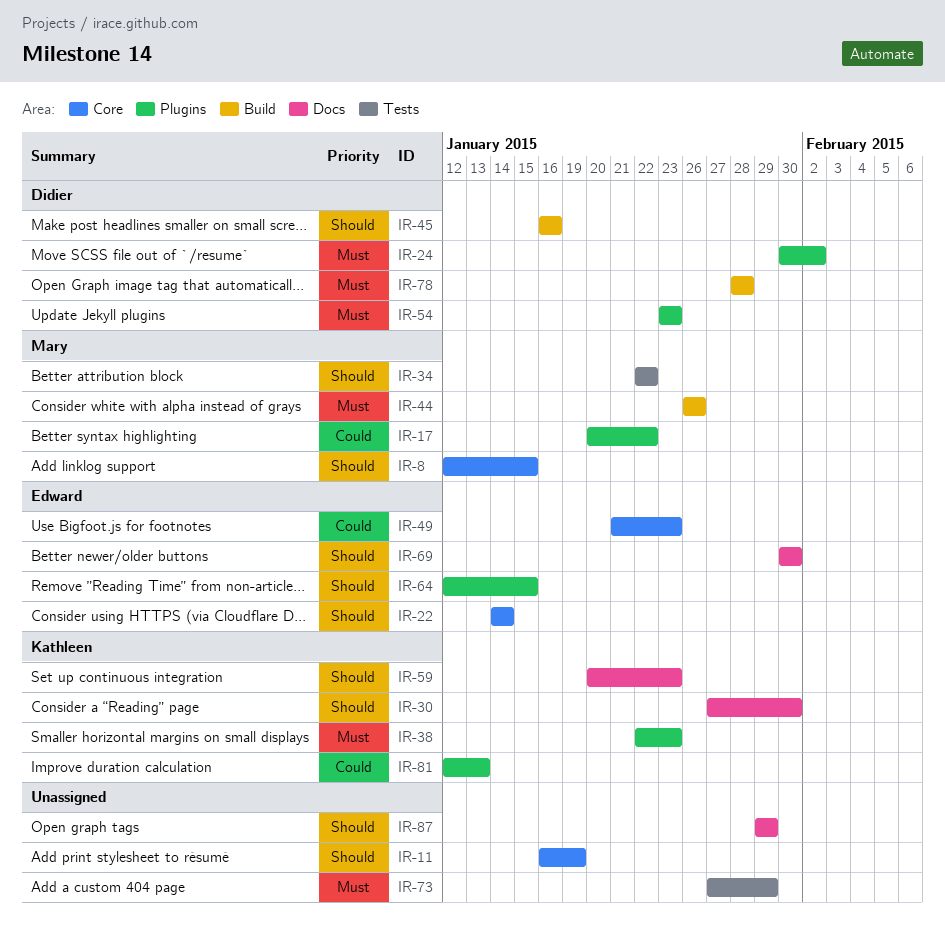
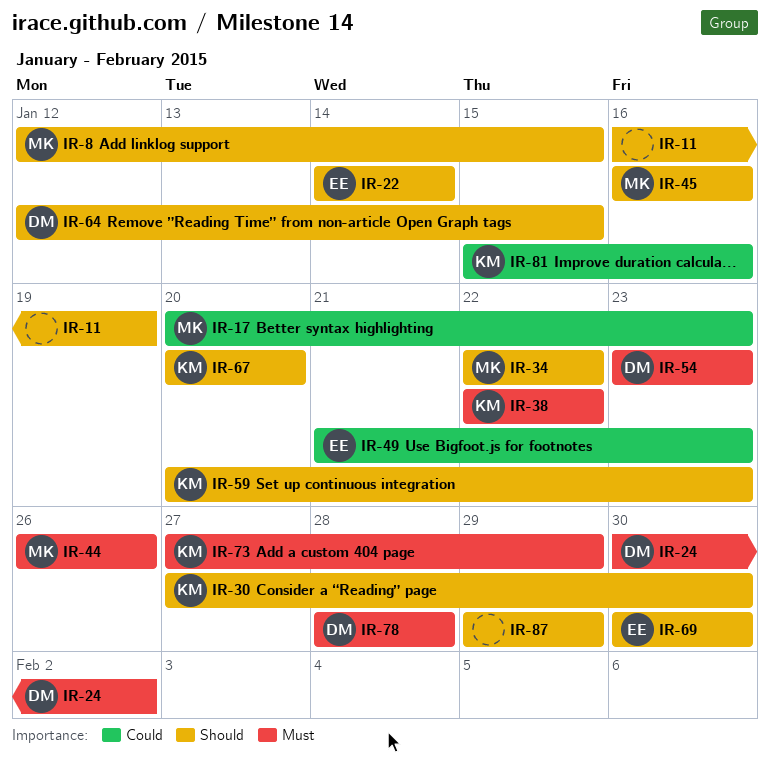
IR-17, due: Jan 22 -> Jan 23
IR-38, due: Jan 23 -> Jan 22
IR-45, owner: Didier -> Mary
IR-64, owner: Edward -> Didier
IR-67: none -> present
IR-73, owner: none -> Kathleen
IR-81, start: Jan 12 -> Jan 15
IR-81, due: Jan 13 -> Jan 16

